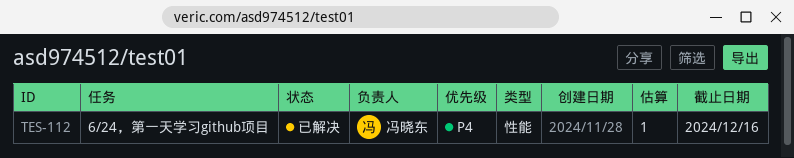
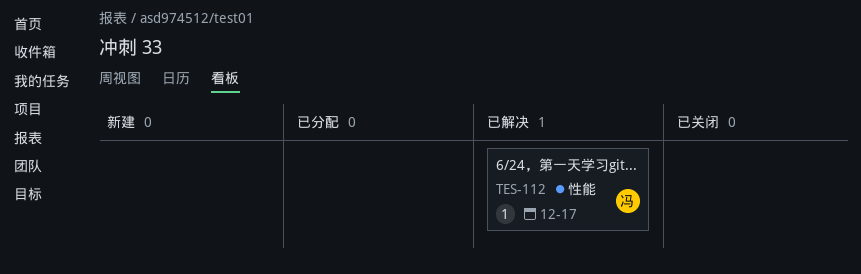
TES-112, due: Dec 16 -> Dec 17

